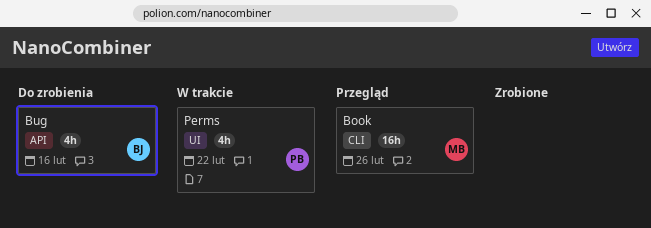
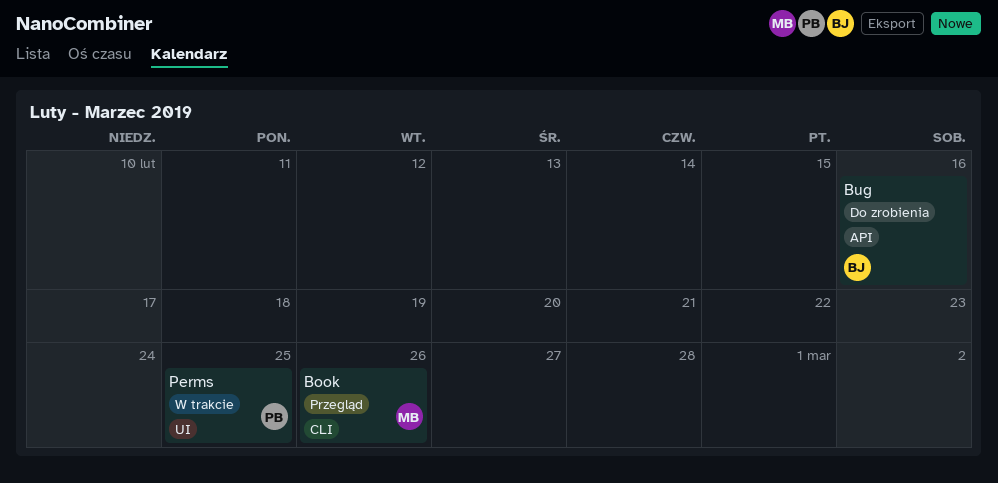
Perms, due: Feb 22 -> Feb 25

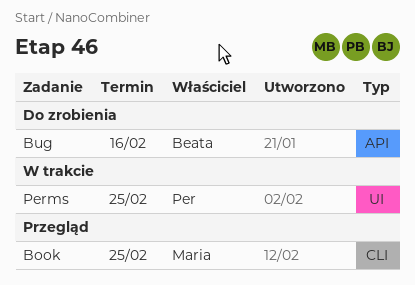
Book, due: Feb 26 -> Feb 25

